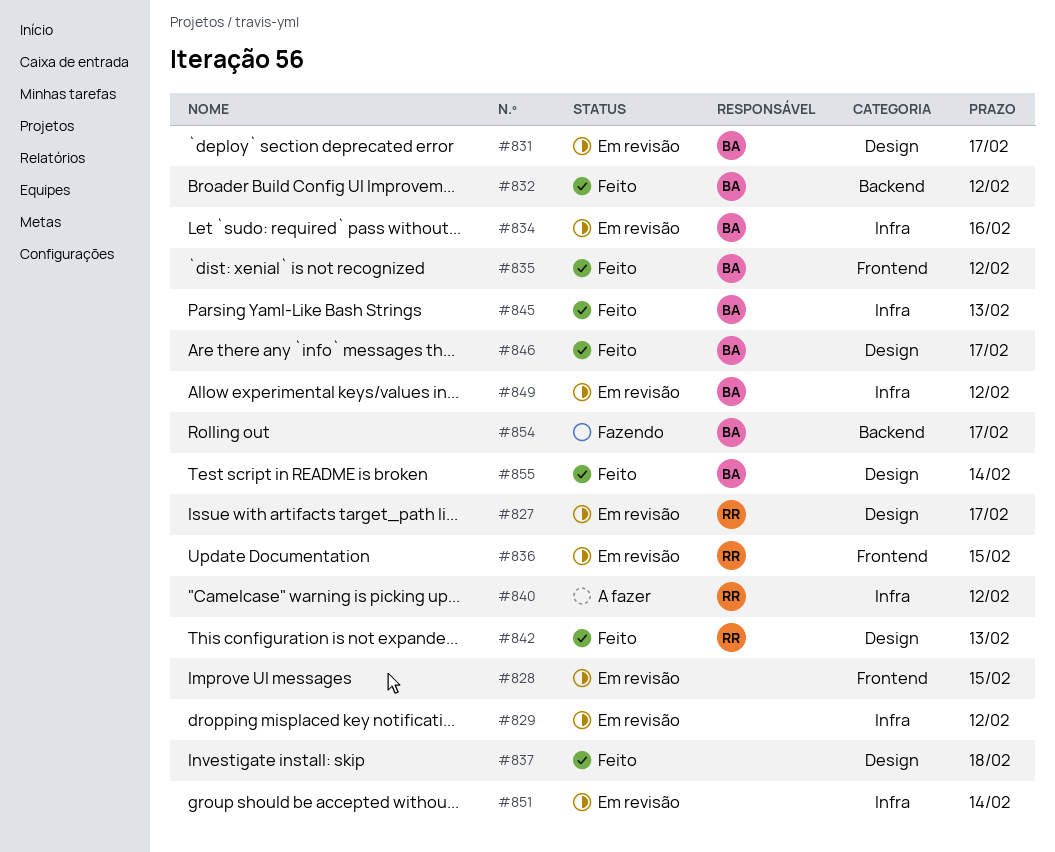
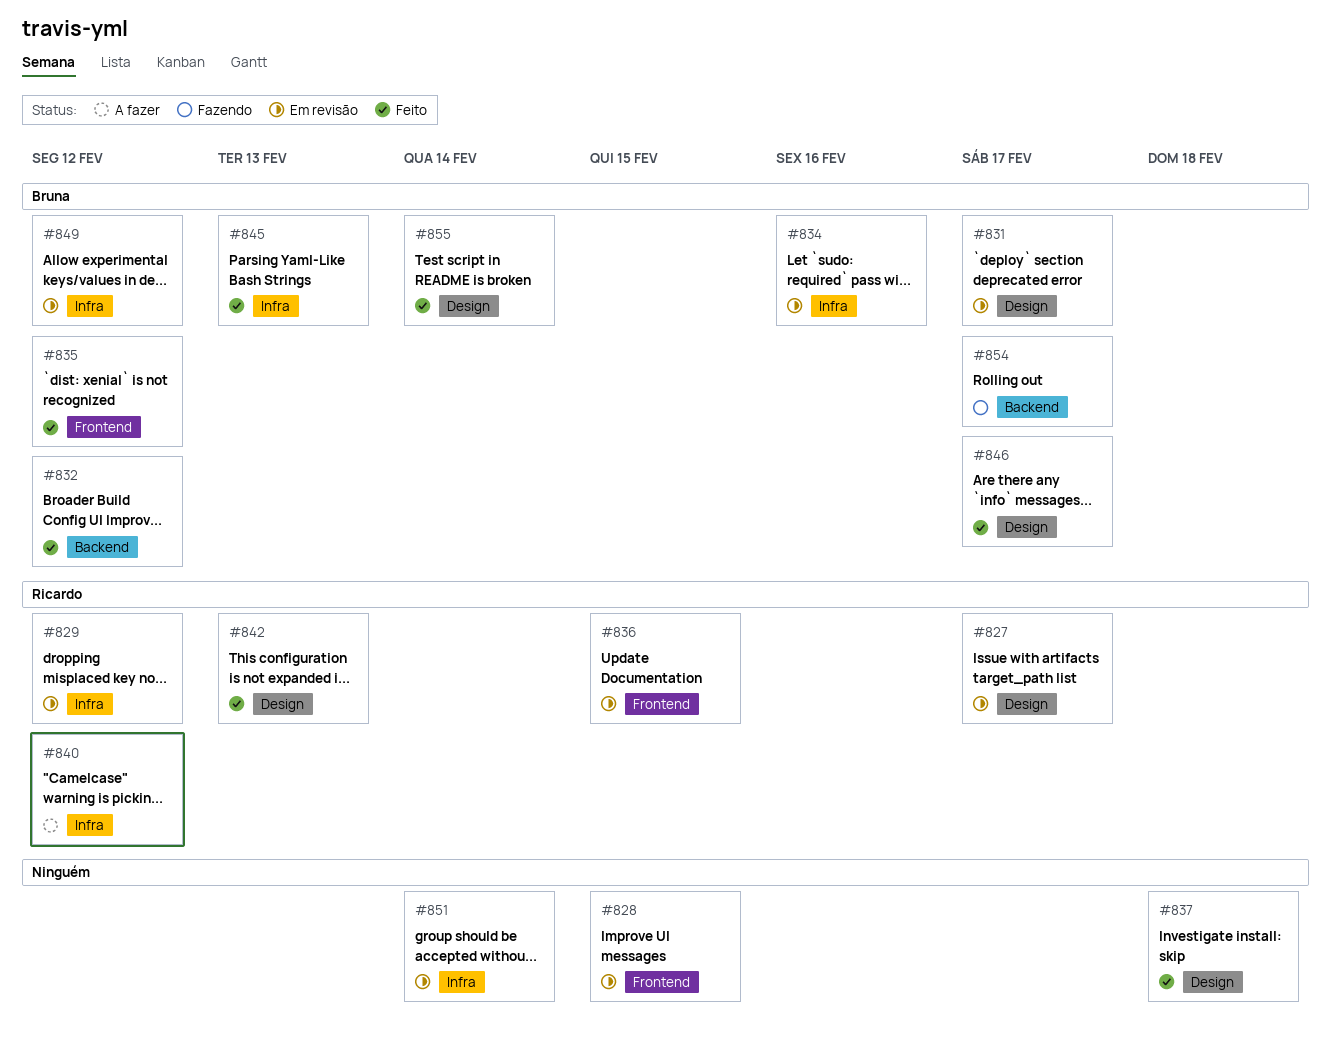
#829, owner: none -> Ricardo

